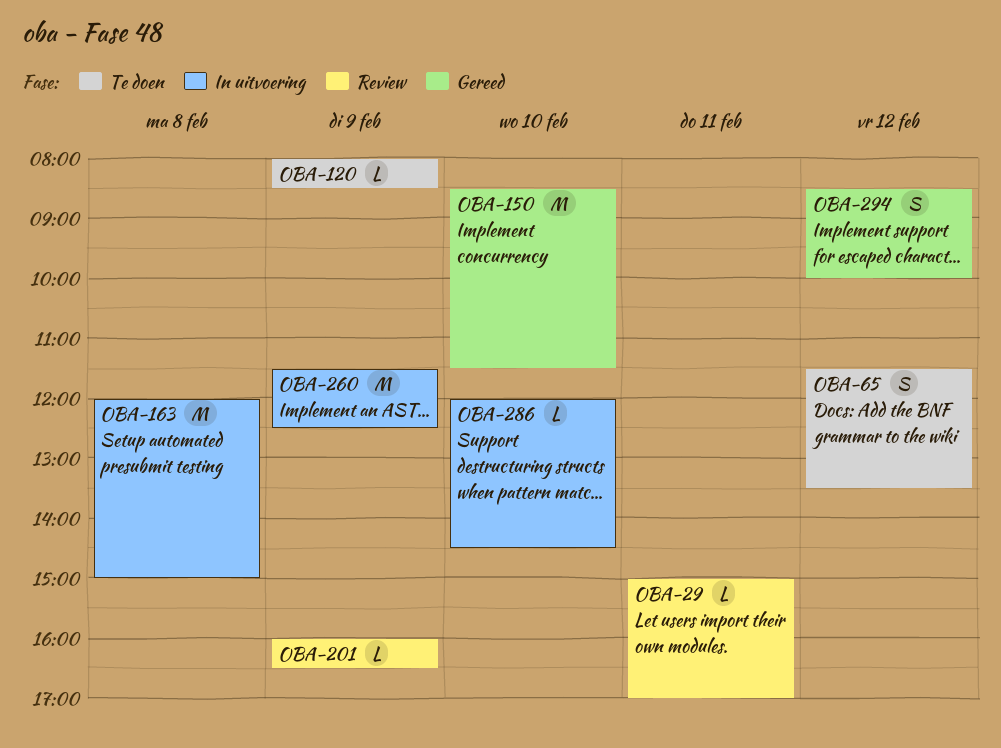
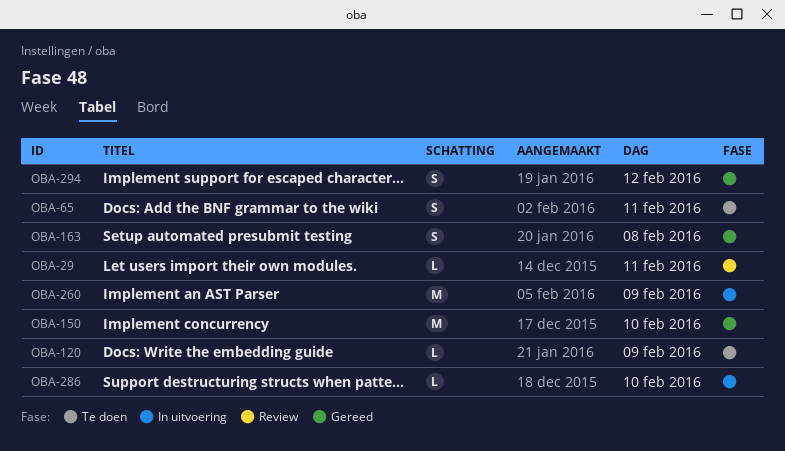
OBA-65, day: Feb 12 -> Feb 11
OBA-163, status: In uitvoering -> Gereed
OBA-163, estimate: M -> S
OBA-201: present -> none

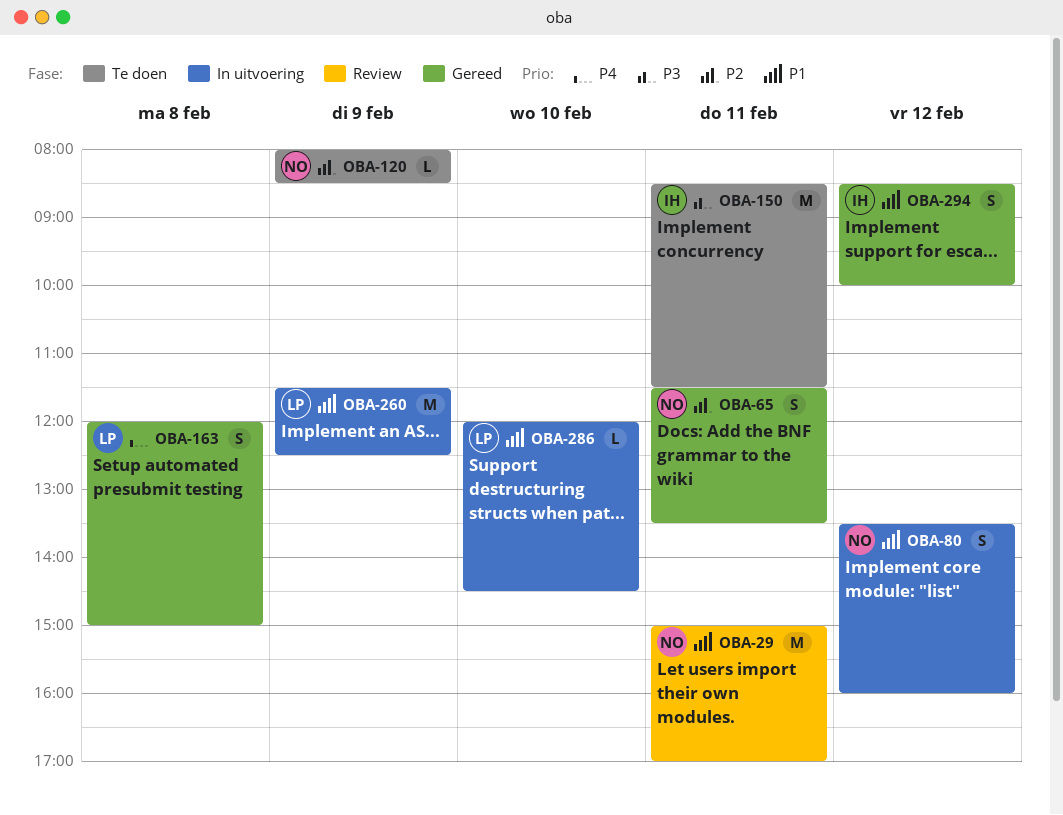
OBA-29, estimate: L -> M
OBA-65, status: Te doen -> Gereed
OBA-80: none -> present
OBA-150, status: Gereed -> Te doen
OBA-150, day: Feb 10 -> Feb 11

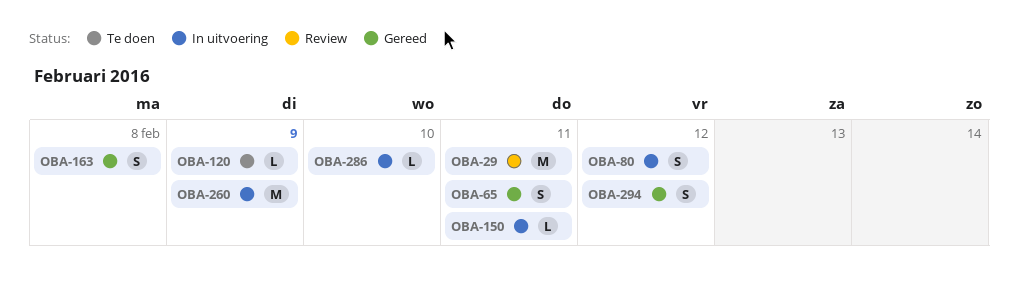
OBA-150, status: Te doen -> In uitvoering
OBA-150, estimate: M -> L

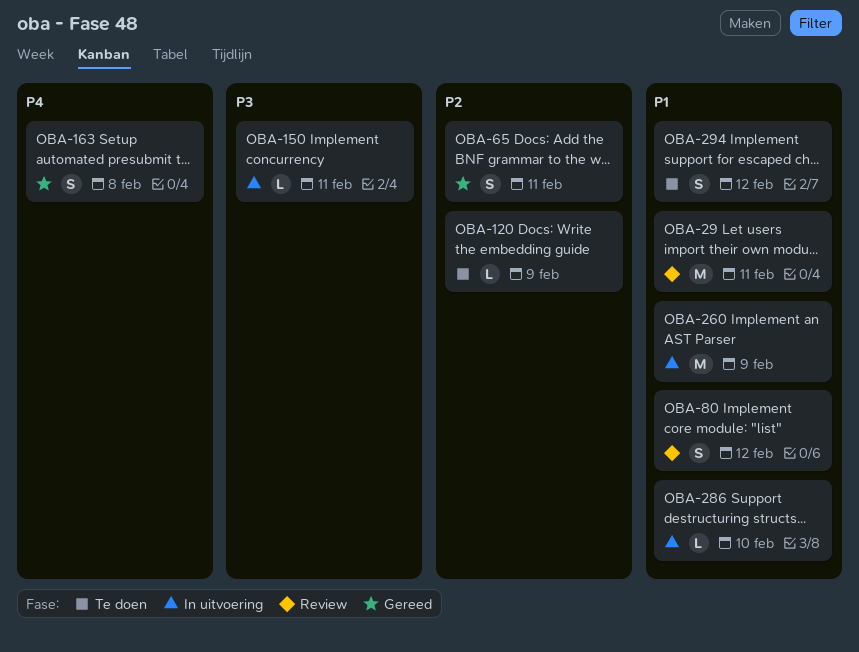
OBA-80, status: In uitvoering -> Review
OBA-294, status: Gereed -> Te doen

